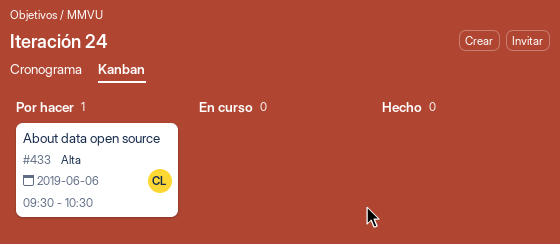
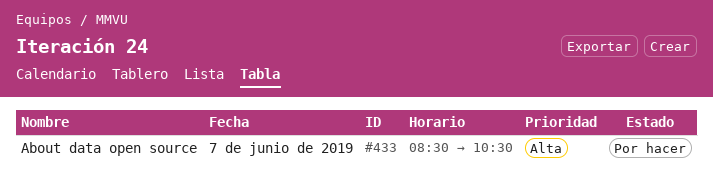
#433, day: Jun 6 -> Jun 7
#433, begins: 09:30 -> 08:30

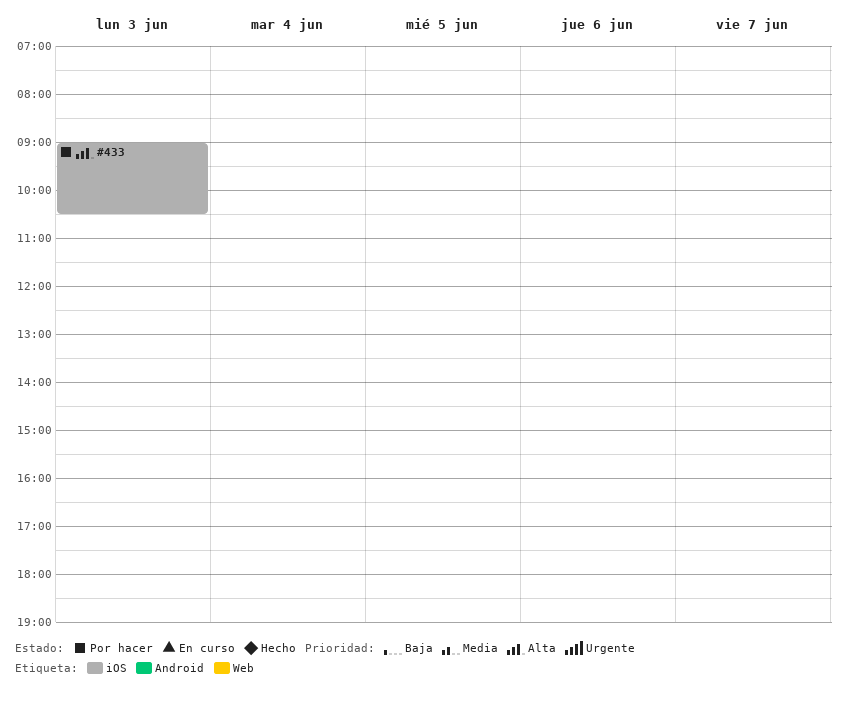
#433, day: Jun 7 -> Jun 3
#433, begins: 08:30 -> 09:00

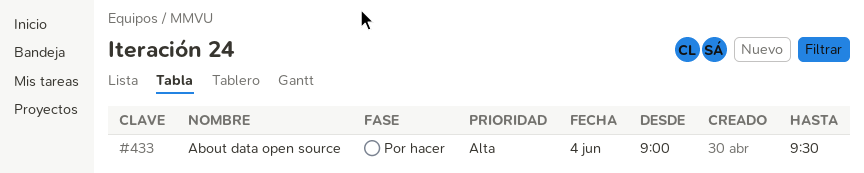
#433, day: Jun 3 -> Jun 4
#433, ends: 10:30 -> 09:30

